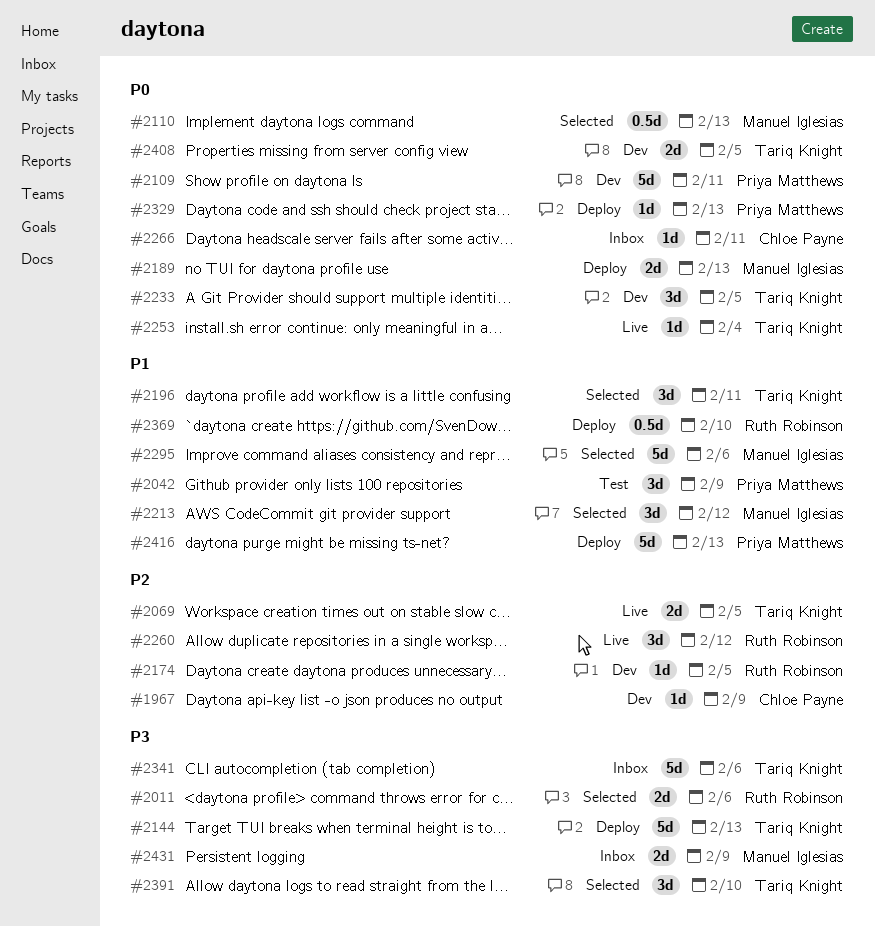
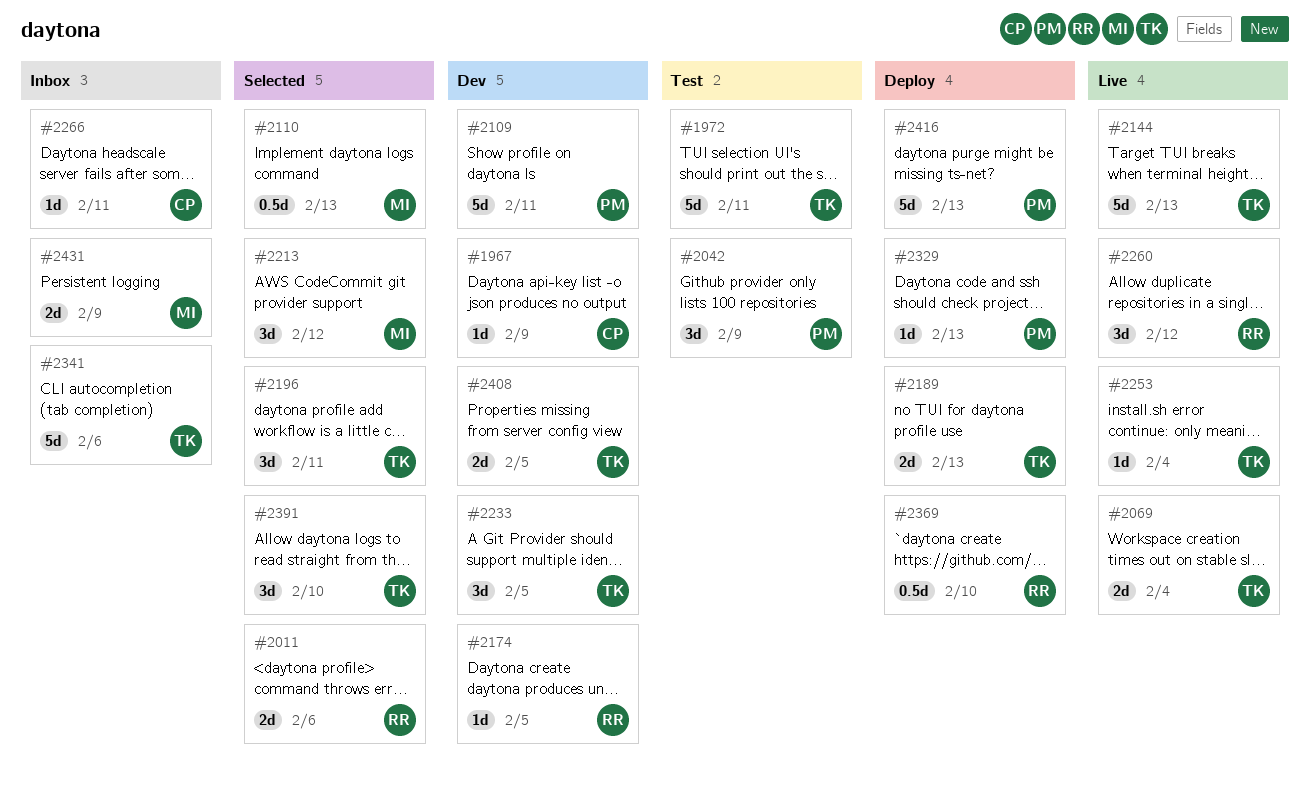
#1972: none -> present
#2069, due: Feb 5 -> Feb 4
#2144, status: Deploy -> Live
#2189, owner: Manuel Iglesias -> Tariq Knight
#2295: present -> none

